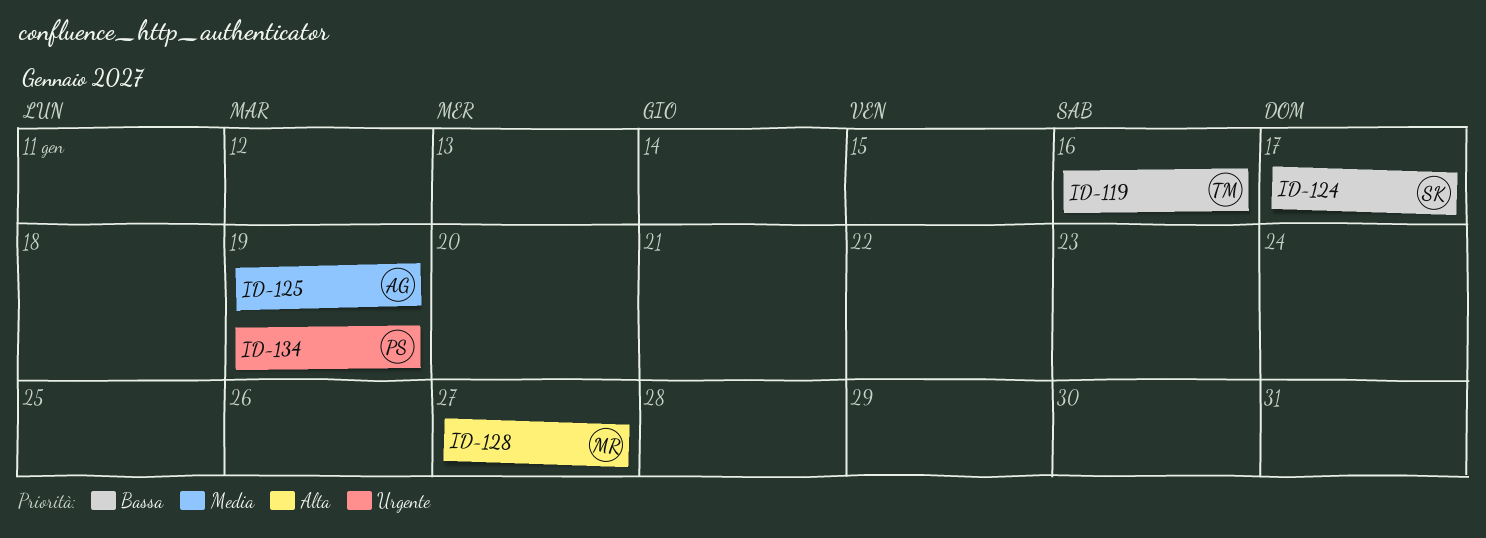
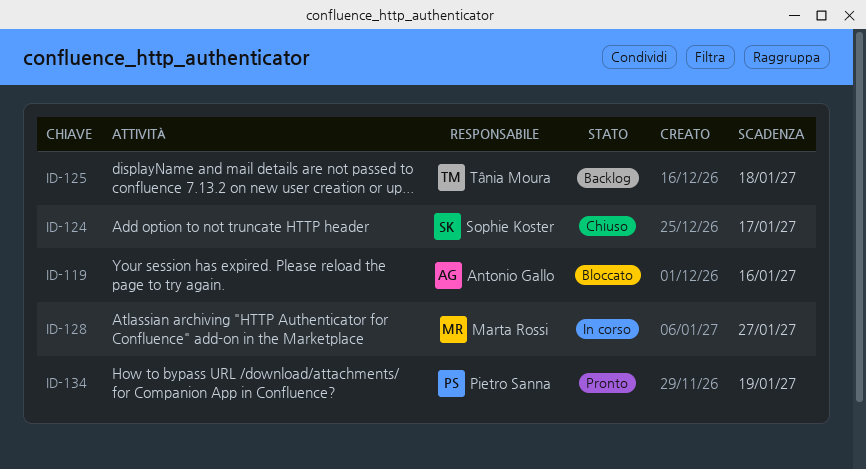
ID-119, owner: Tânia Moura -> Antonio Gallo
ID-125, owner: Antonio Gallo -> Tânia Moura
ID-125, due: Jan 19 -> Jan 18

